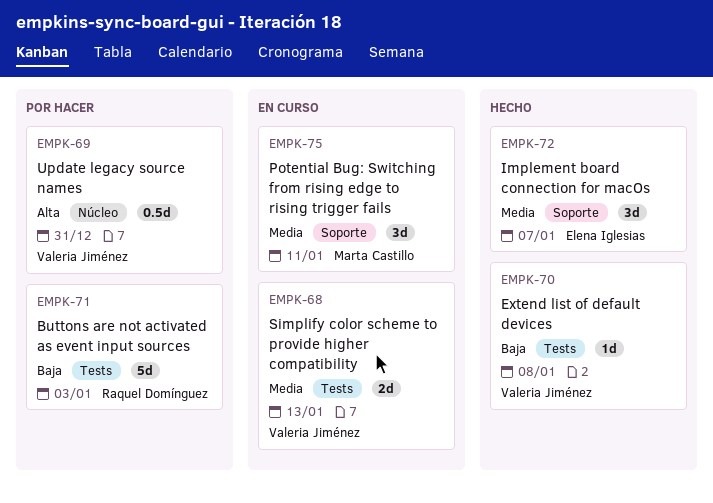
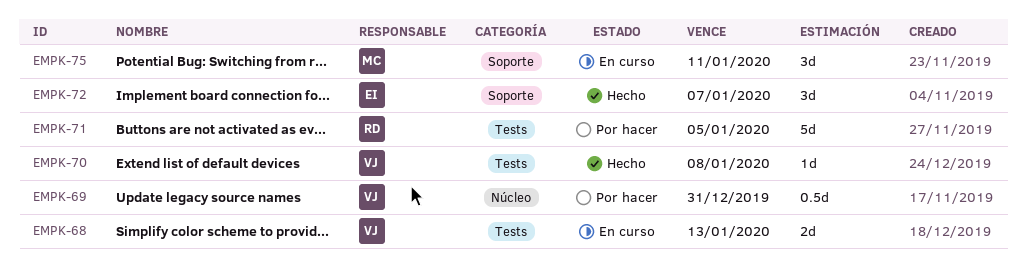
EMPK-71, due: Jan 3 -> Jan 5

